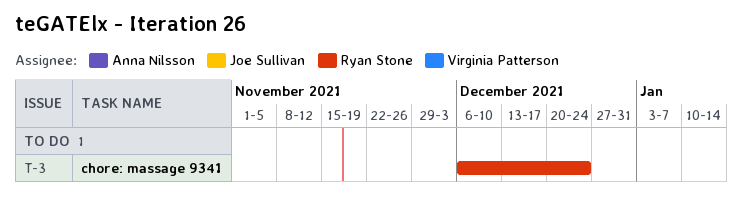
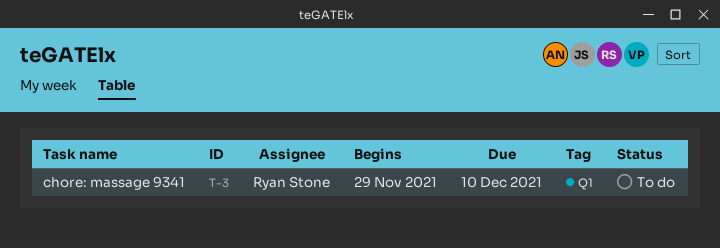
T-3, start: Dec 6 -> Nov 29
T-3, due: Dec 24 -> Dec 10

